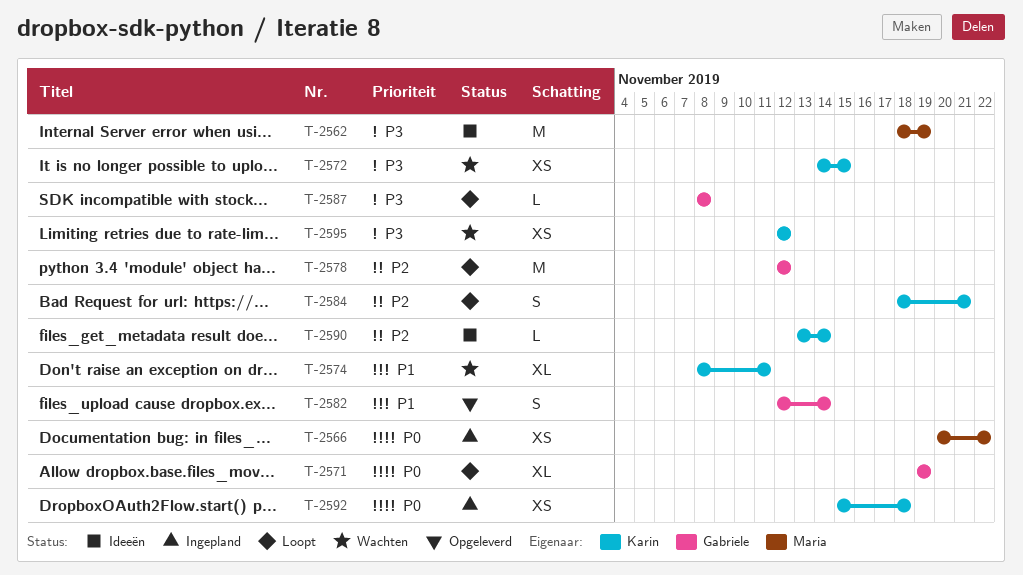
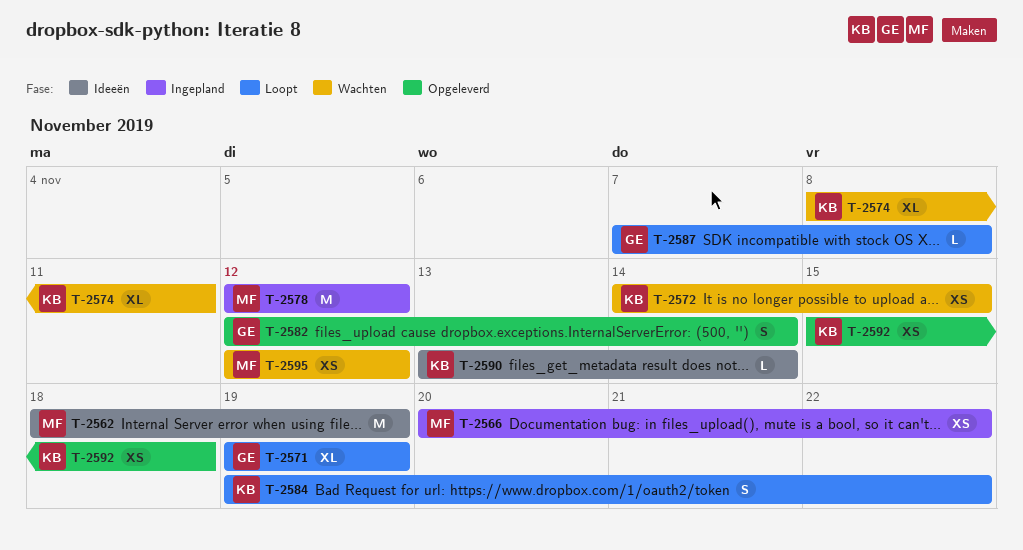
T-2578, status: Loopt -> Ingepland
T-2578, owner: Gabriele -> Maria
T-2584, start: Nov 18 -> Nov 19
T-2584, due: Nov 21 -> Nov 22
T-2587, start: Nov 8 -> Nov 7
T-2592, status: Ingepland -> Opgeleverd
T-2595, owner: Karin -> Maria

